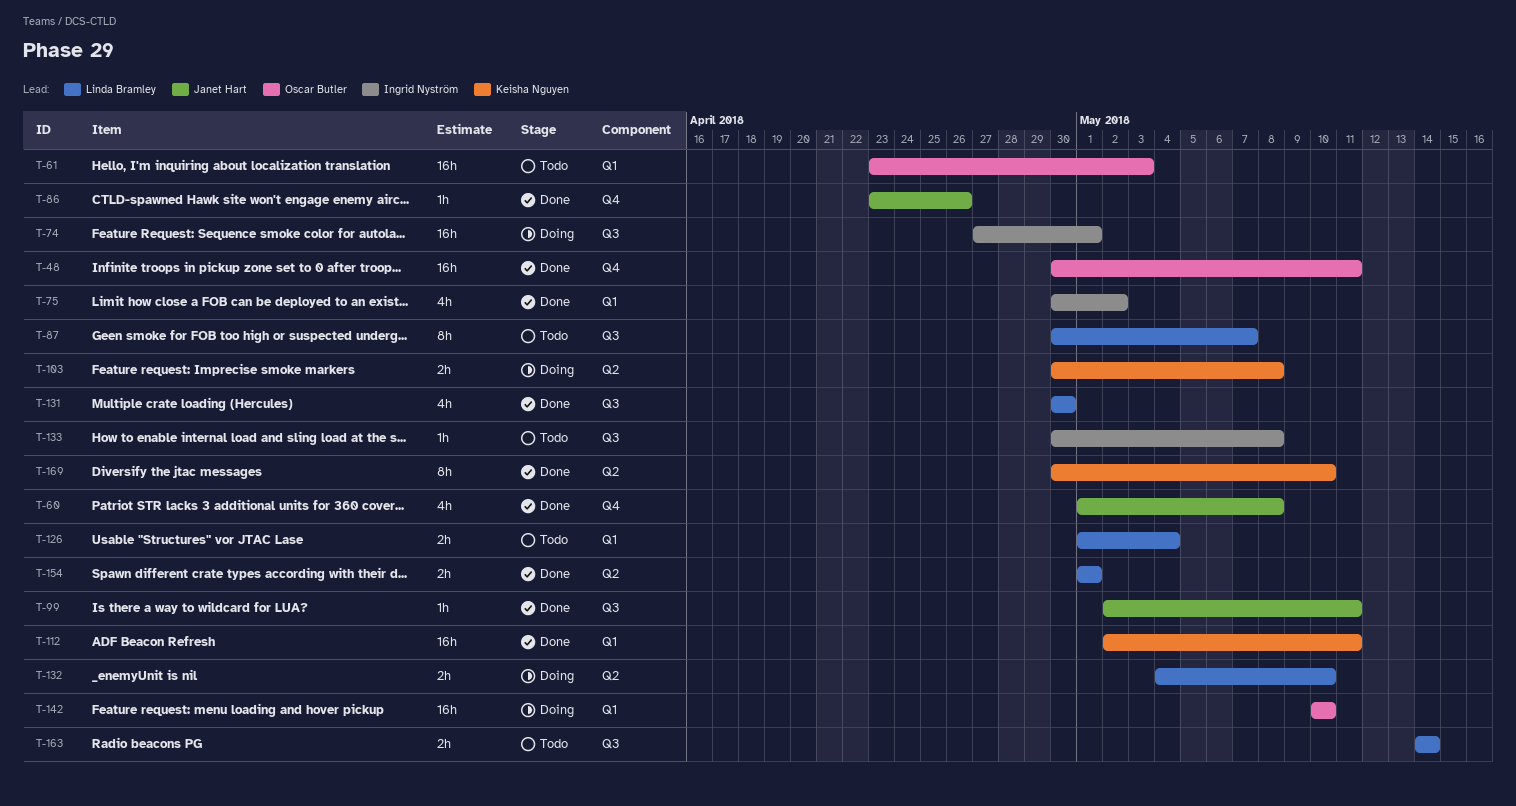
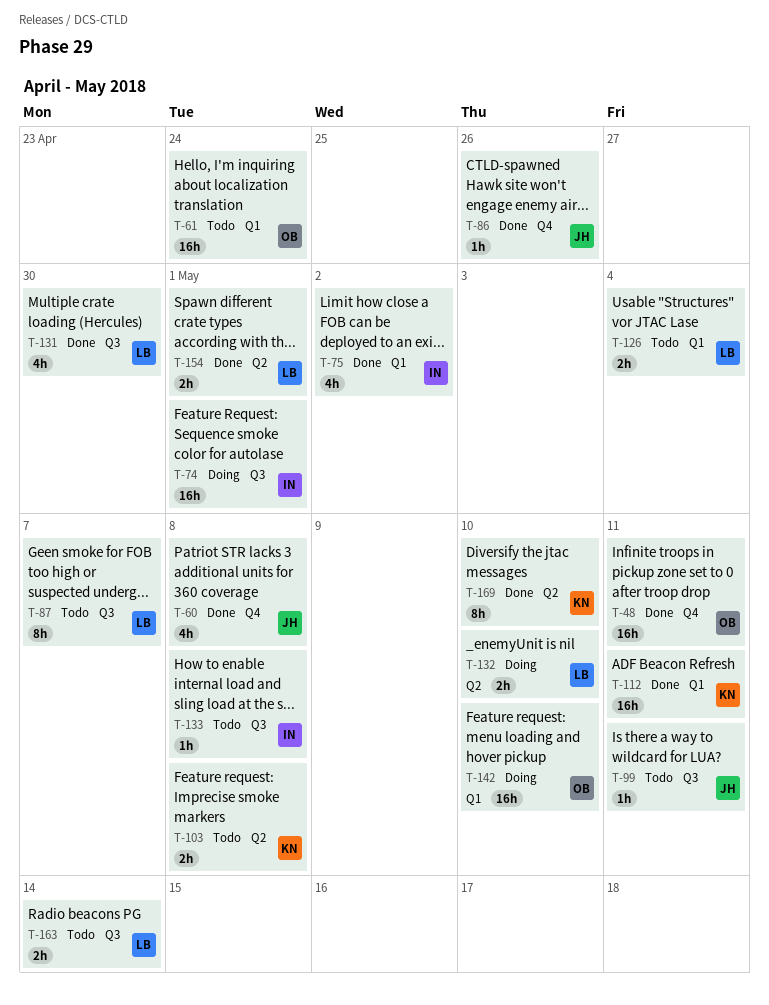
T-61, due: May 3 -> Apr 24
T-99, status: Done -> Todo
T-103, status: Doing -> Todo

